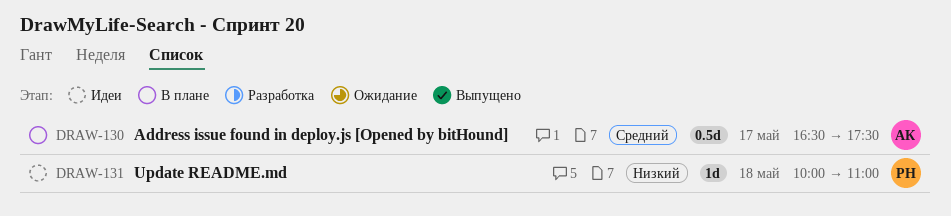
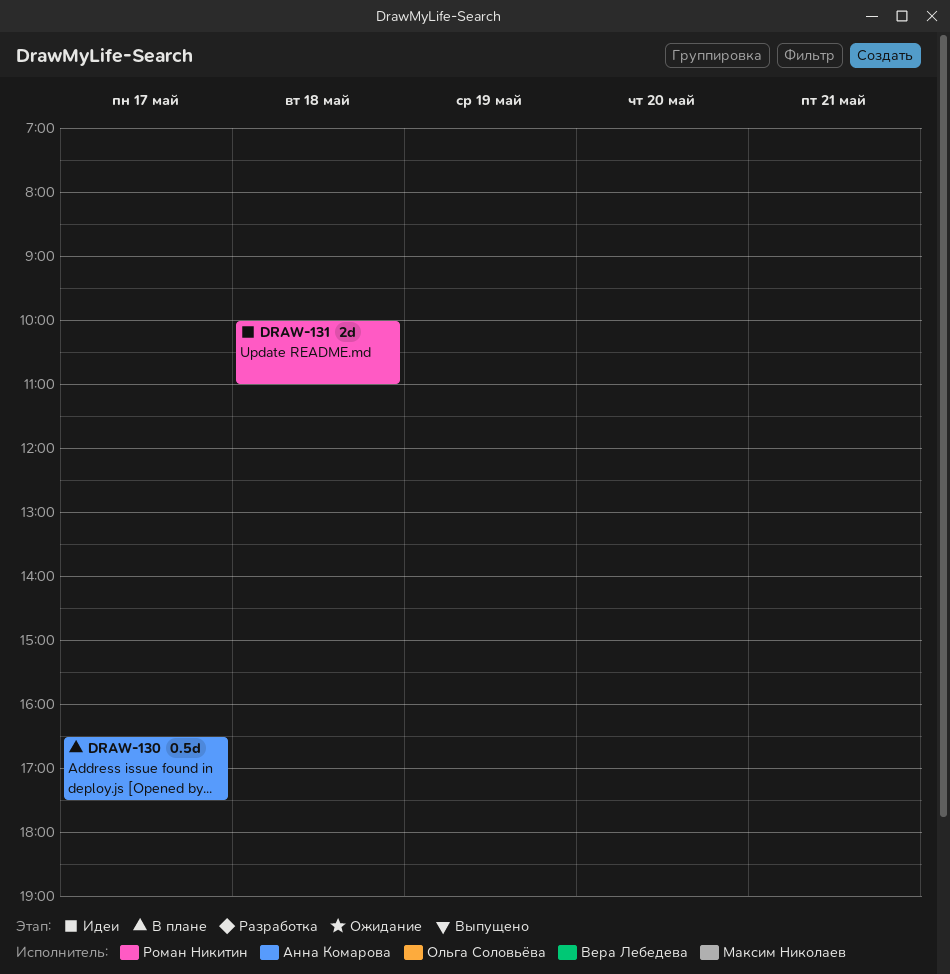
DRAW-131, estimate: 1d -> 2d

